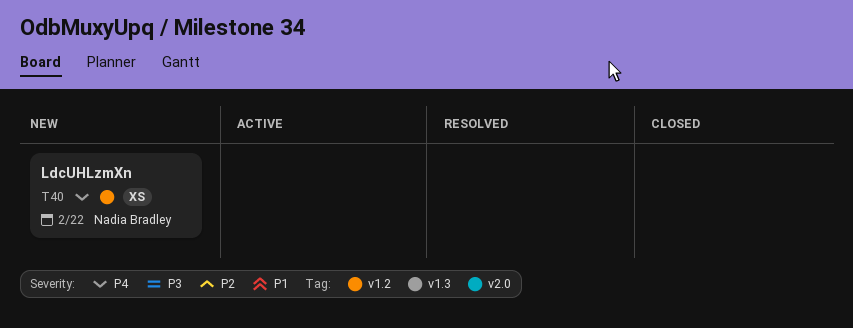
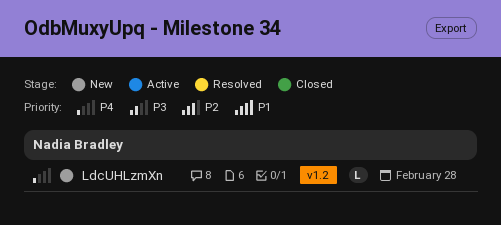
LdcUHLzmXn, estimate: XS -> L
LdcUHLzmXn, due: Feb 22 -> Feb 28

